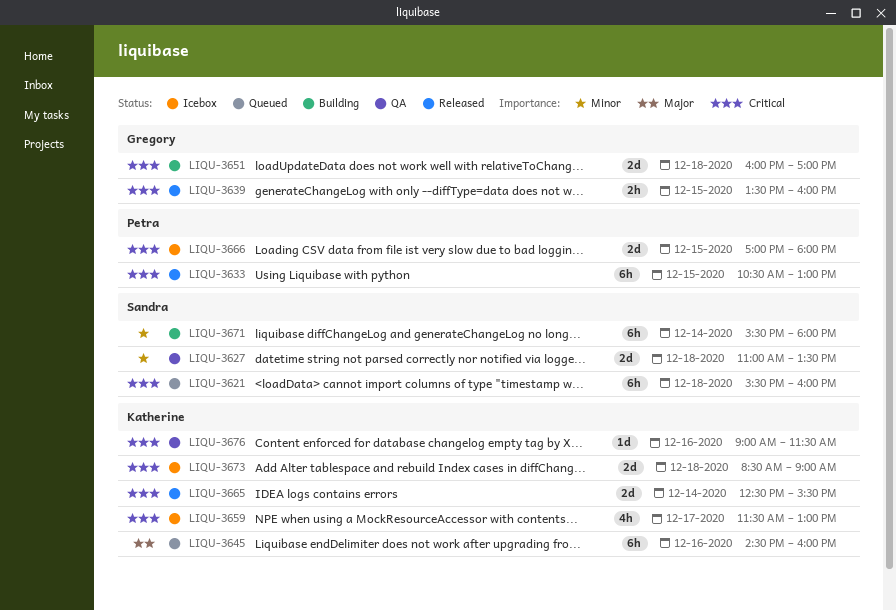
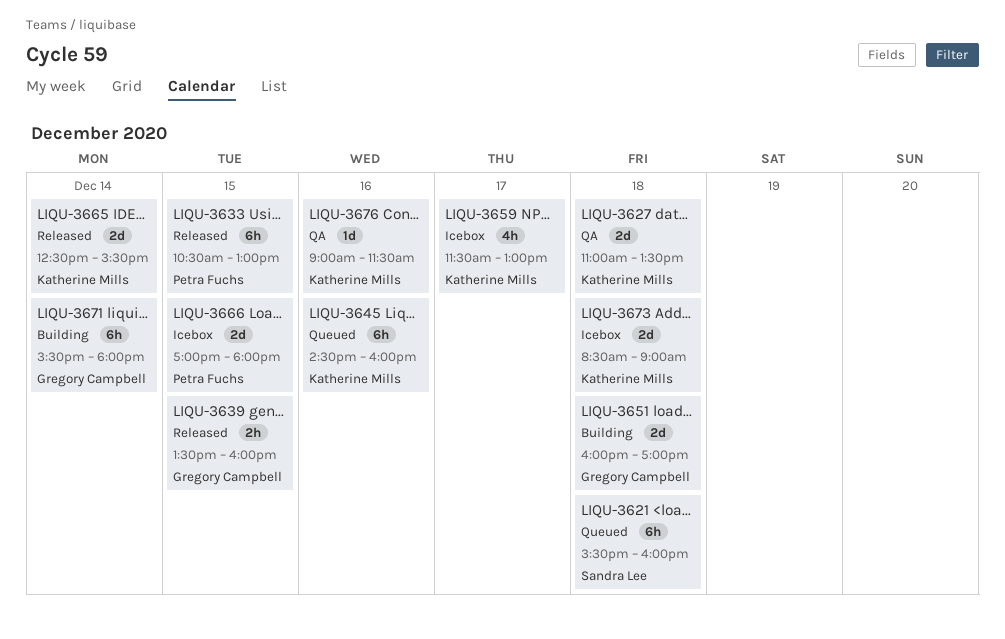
LIQU-3627, owner: Sandra Lee -> Katherine Mills
LIQU-3671, owner: Sandra Lee -> Gregory Campbell

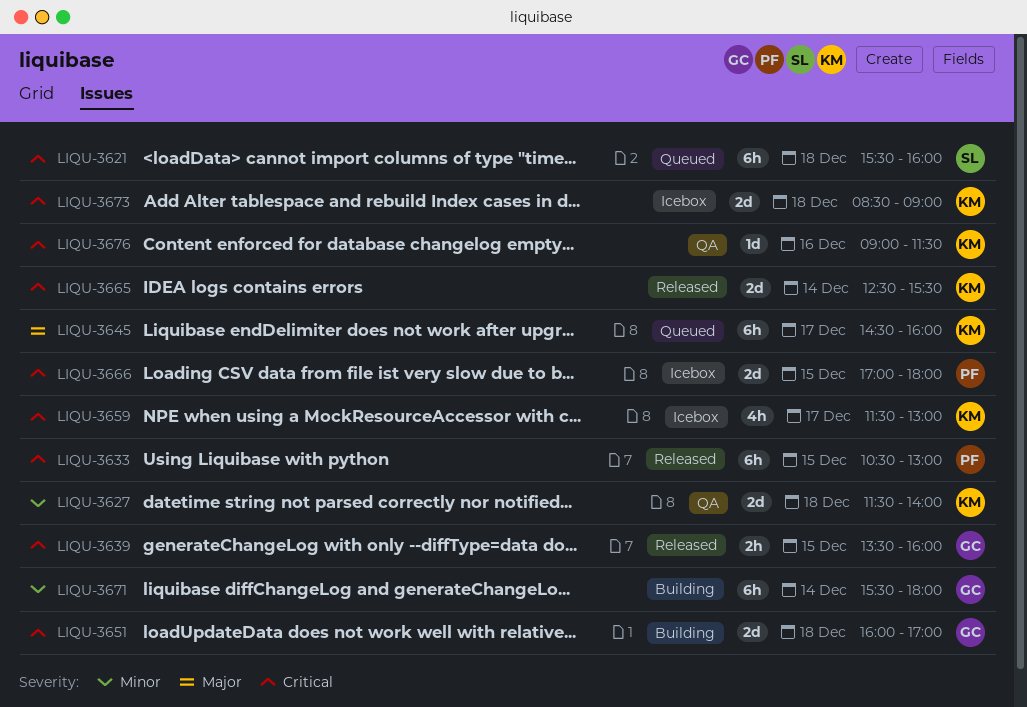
LIQU-3627, begins: 11:00 -> 11:30
LIQU-3627, ends: 13:30 -> 14:00
LIQU-3645, day: Dec 16 -> Dec 17

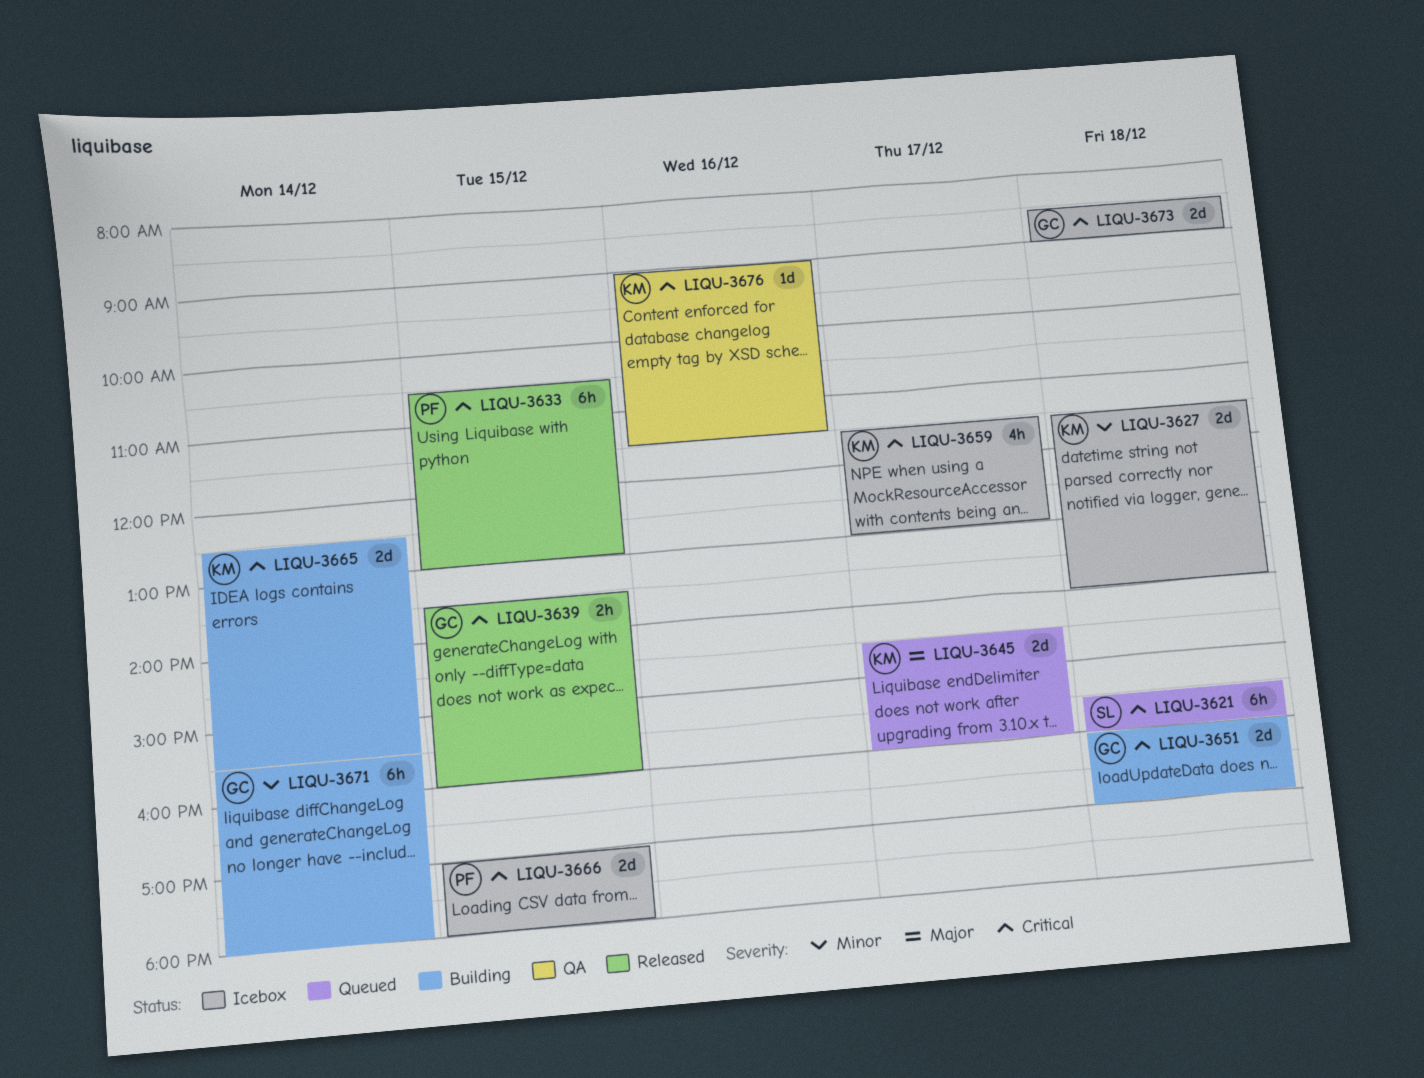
LIQU-3627, status: QA -> Icebox
LIQU-3645, estimate: 6h -> 2d
LIQU-3665, status: Released -> Building
LIQU-3673, owner: KM -> GC

